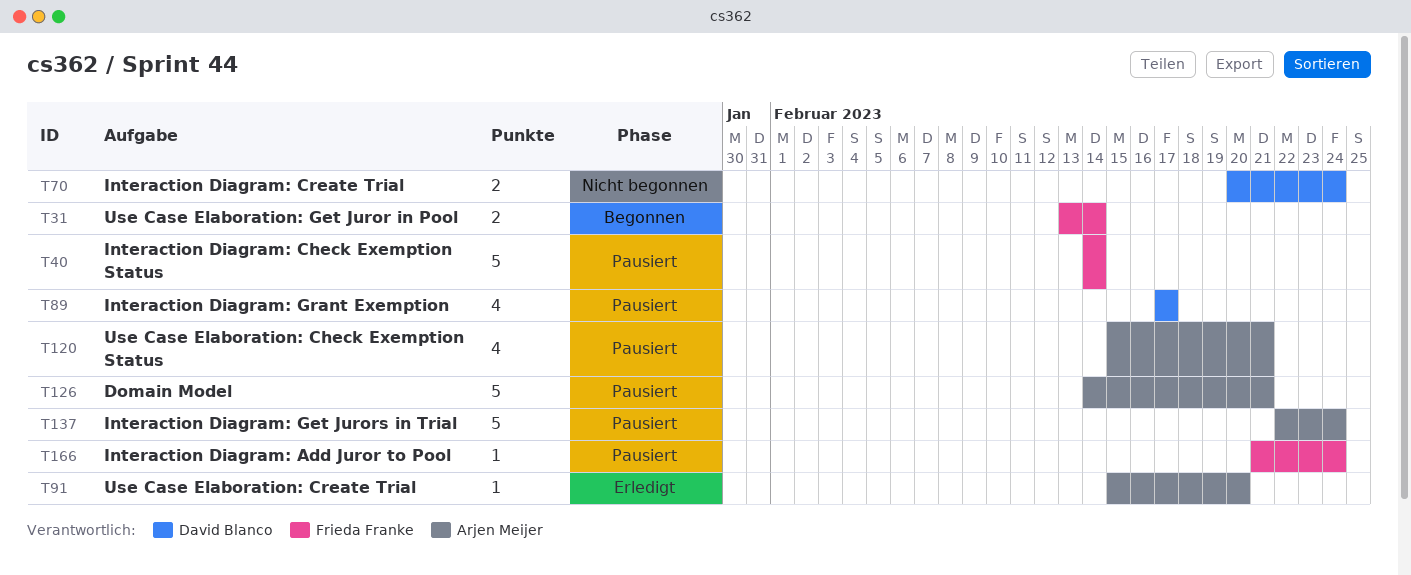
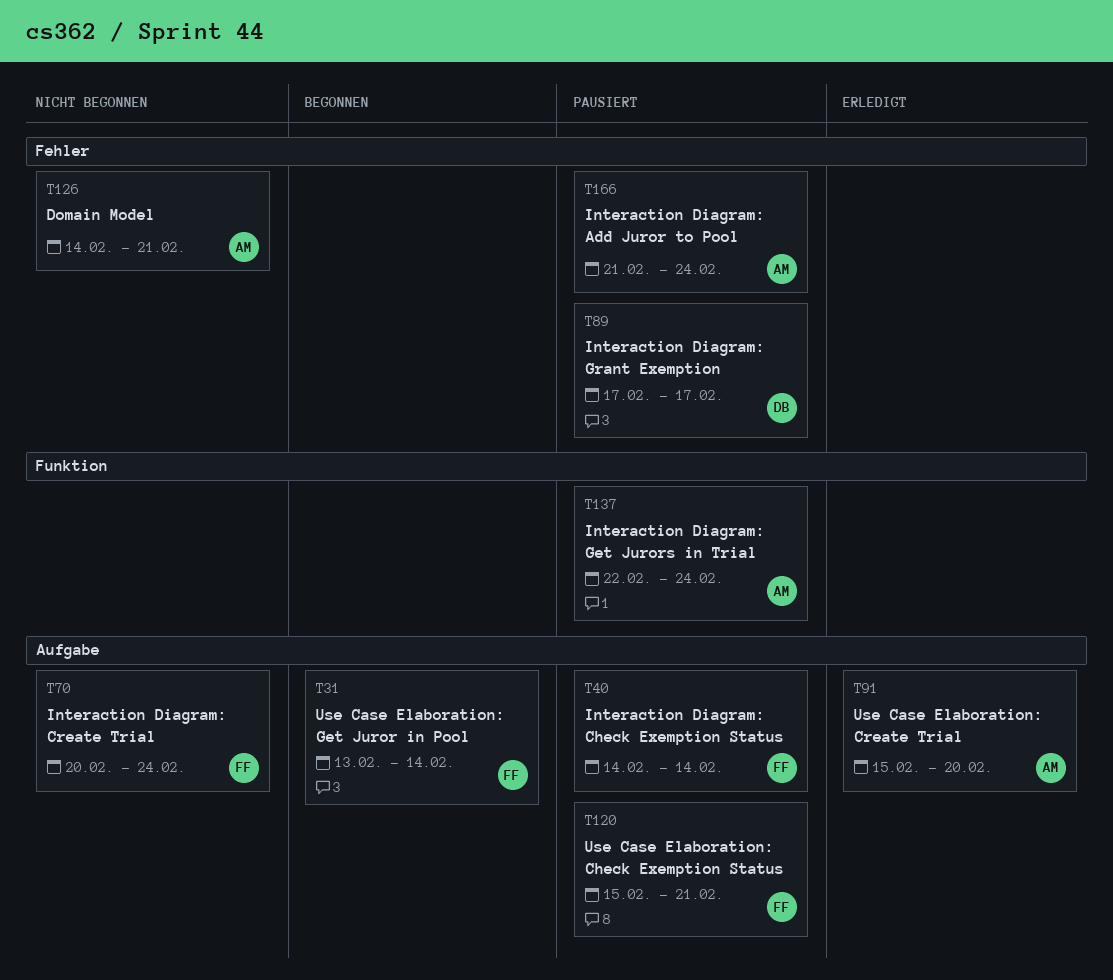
T70, owner: David Blanco -> Frieda Franke
T120, owner: Arjen Meijer -> Frieda Franke
T126, status: Pausiert -> Nicht begonnen
T166, owner: Frieda Franke -> Arjen Meijer

